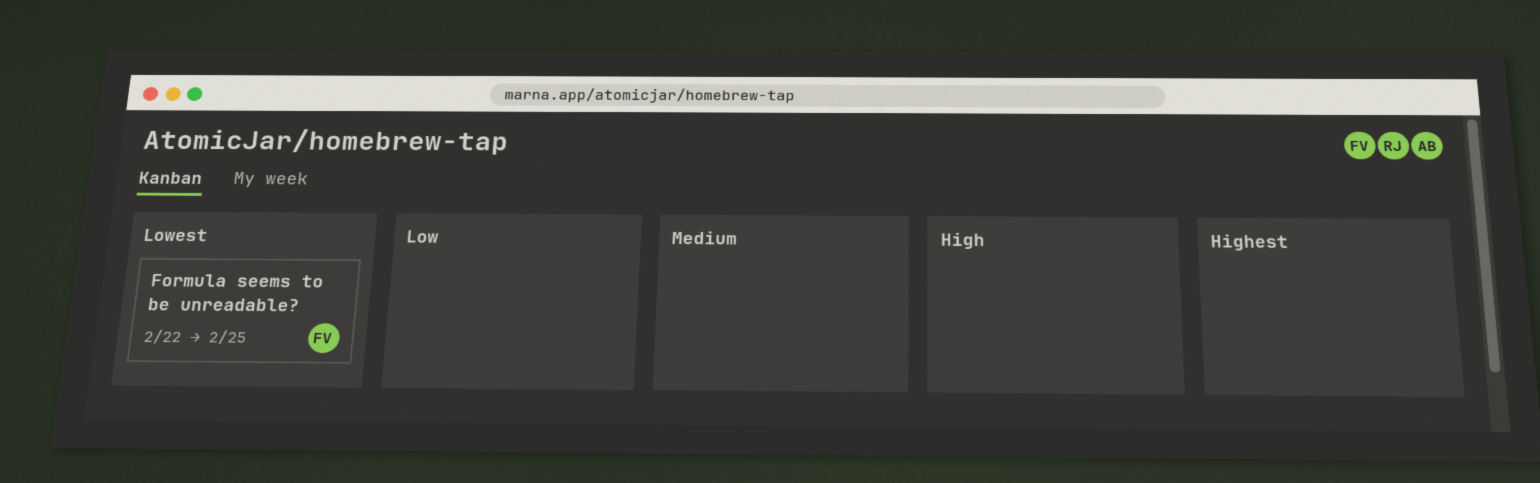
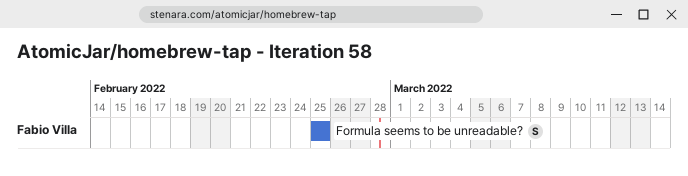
Formula seems to be unreadable?, start: Feb 22 -> Feb 25

